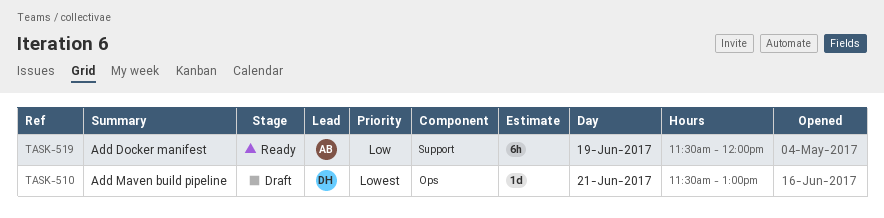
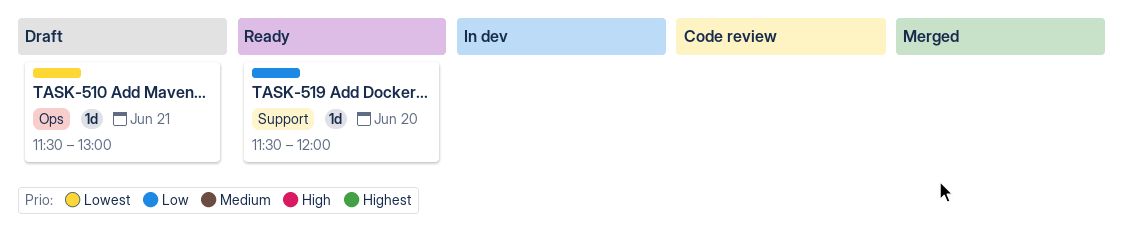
TASK-519, estimate: 6h -> 1d
TASK-519, day: Jun 19 -> Jun 20

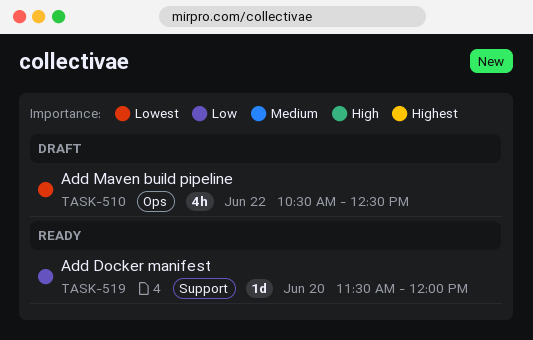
TASK-510, estimate: 1d -> 4h
TASK-510, day: Jun 21 -> Jun 22
TASK-510, begins: 11:30 -> 10:30
TASK-510, ends: 13:00 -> 12:30

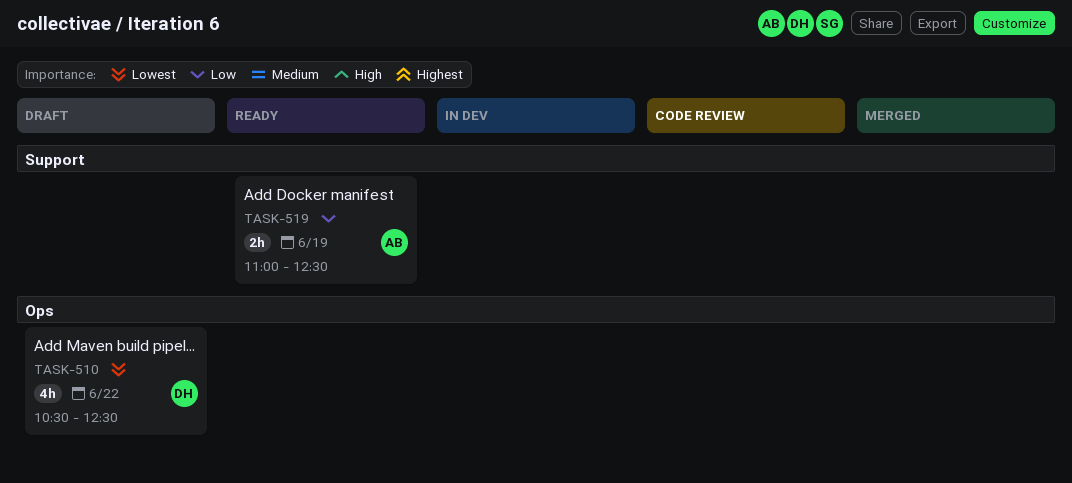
TASK-519, estimate: 1d -> 2h
TASK-519, day: Jun 20 -> Jun 19
TASK-519, begins: 11:30 -> 11:00
TASK-519, ends: 12:00 -> 12:30

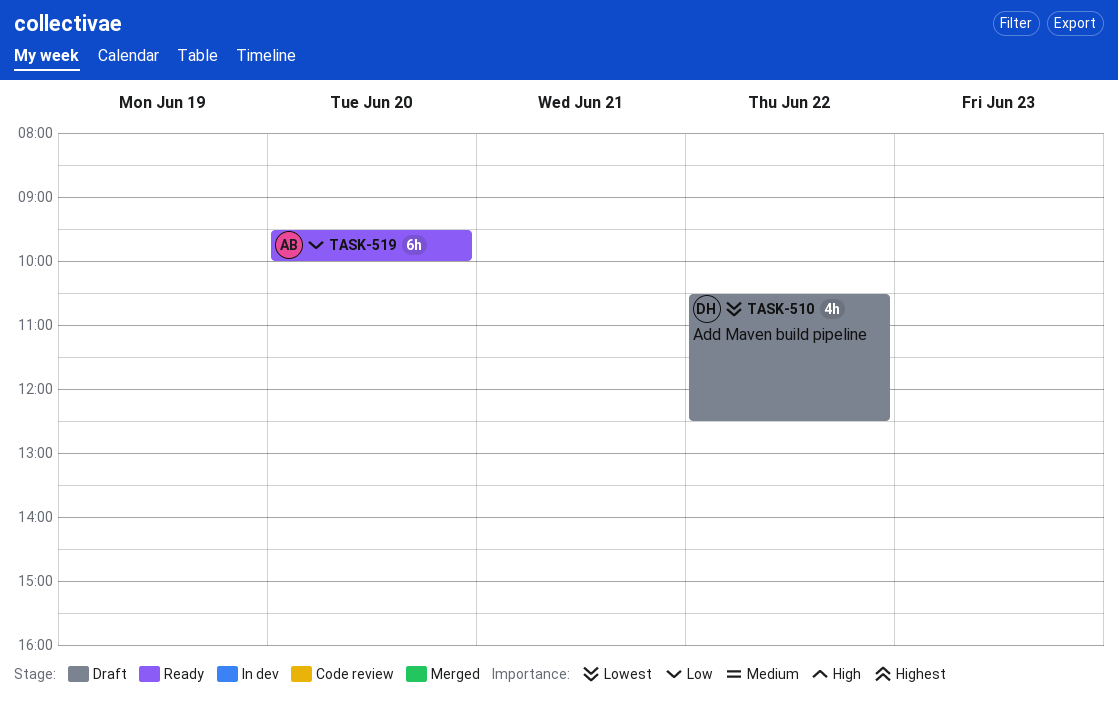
TASK-519, estimate: 2h -> 6h
TASK-519, day: Jun 19 -> Jun 20
TASK-519, begins: 11:00 -> 09:30
TASK-519, ends: 12:30 -> 10:00

